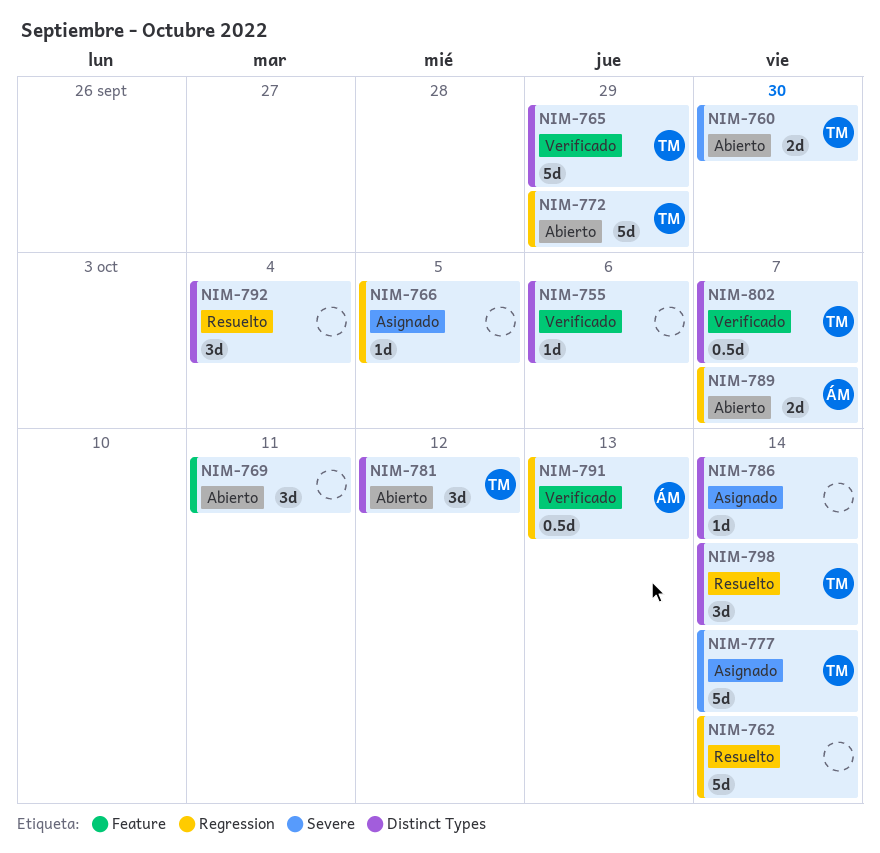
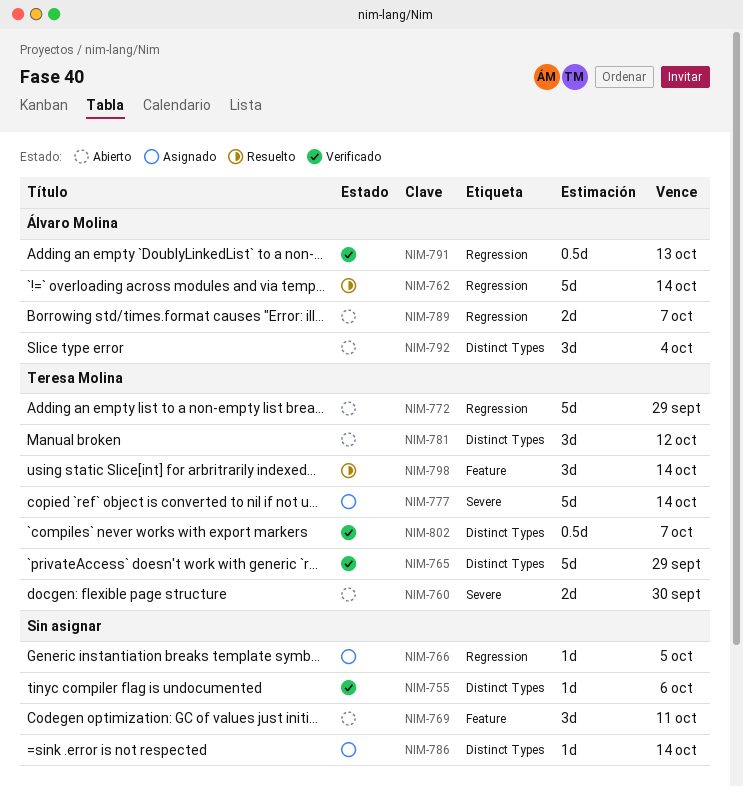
NIM-762, owner: none -> Álvaro Molina
NIM-792, status: Resuelto -> Abierto
NIM-792, owner: none -> Álvaro Molina
NIM-798, label: Distinct Types -> Feature

